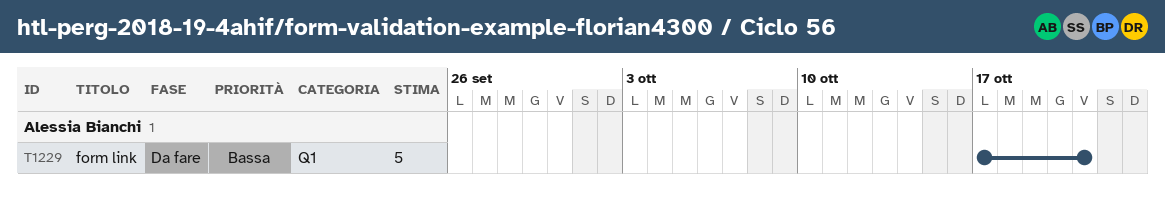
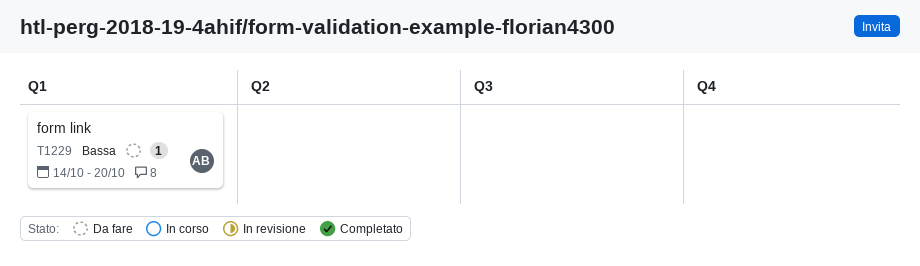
T1229, estimate: 5 -> 1
T1229, start: Oct 17 -> Oct 14
T1229, due: Oct 21 -> Oct 20

